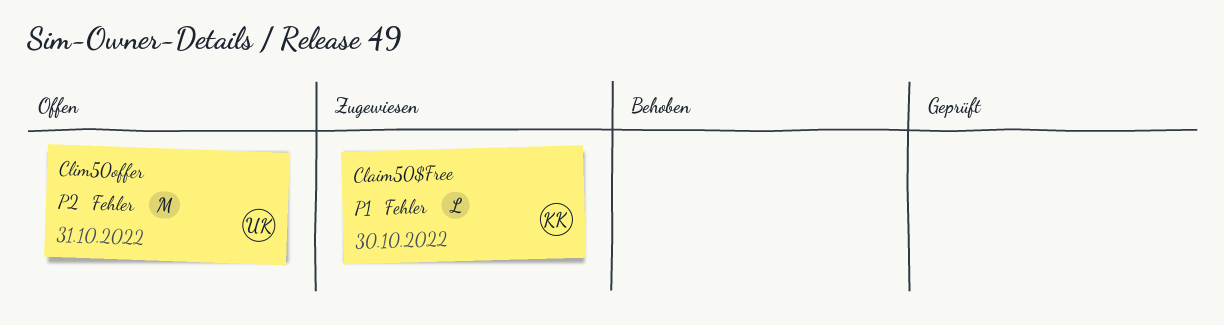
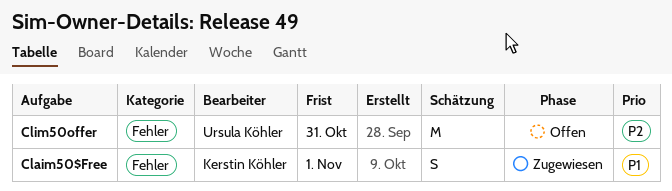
Claim50$Free, estimate: L -> S
Claim50$Free, due: Oct 30 -> Nov 1

